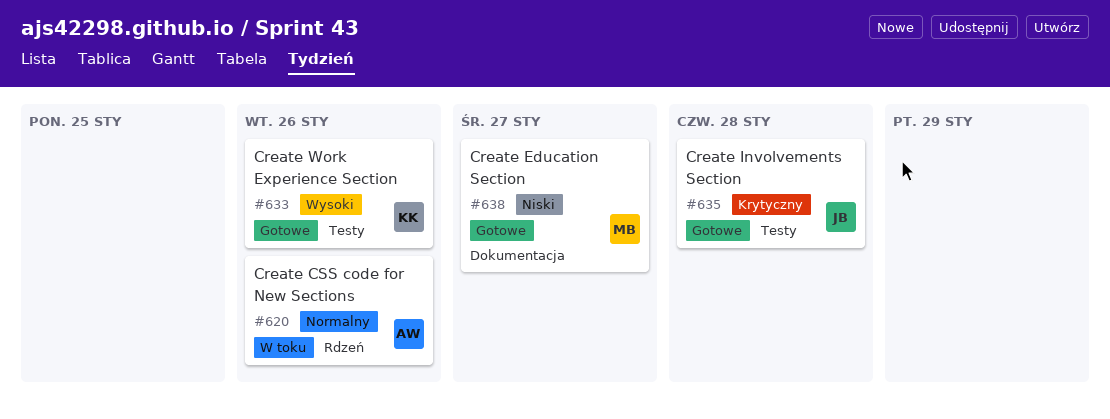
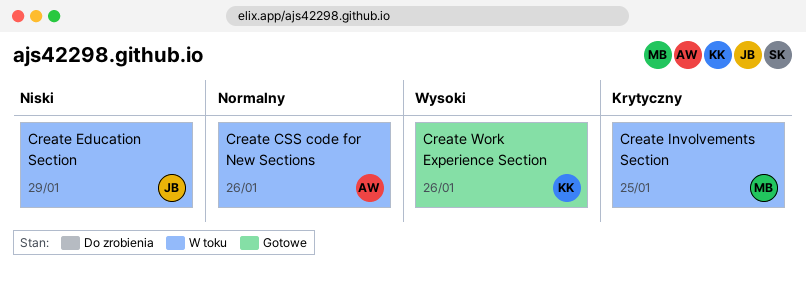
Create Education Section, status: Gotowe -> W toku
Create Education Section, owner: MB -> JB
Create Education Section, due: Jan 27 -> Jan 29
Create Involvements Section, status: Gotowe -> W toku
Create Involvements Section, owner: JB -> MB
Create Involvements Section, due: Jan 28 -> Jan 25

